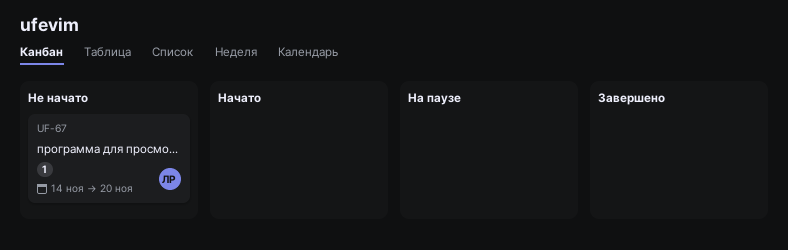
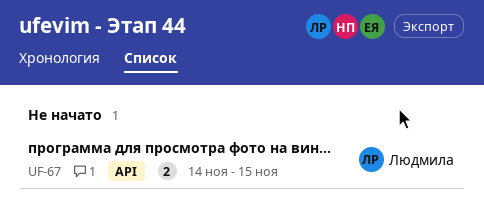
UF-67, estimate: 1 -> 2
UF-67, due: Nov 20 -> Nov 15

